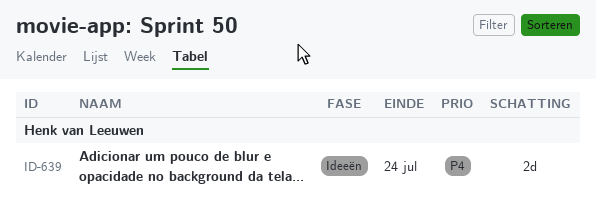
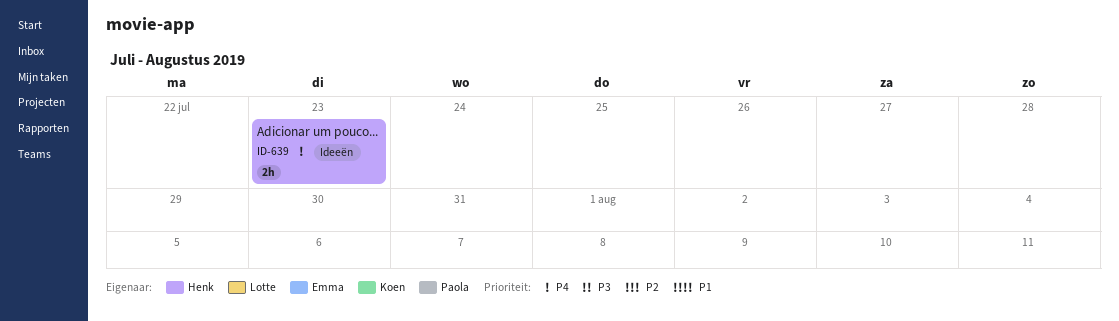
ID-639, estimate: 2d -> 2h
ID-639, due: Jul 24 -> Jul 23

